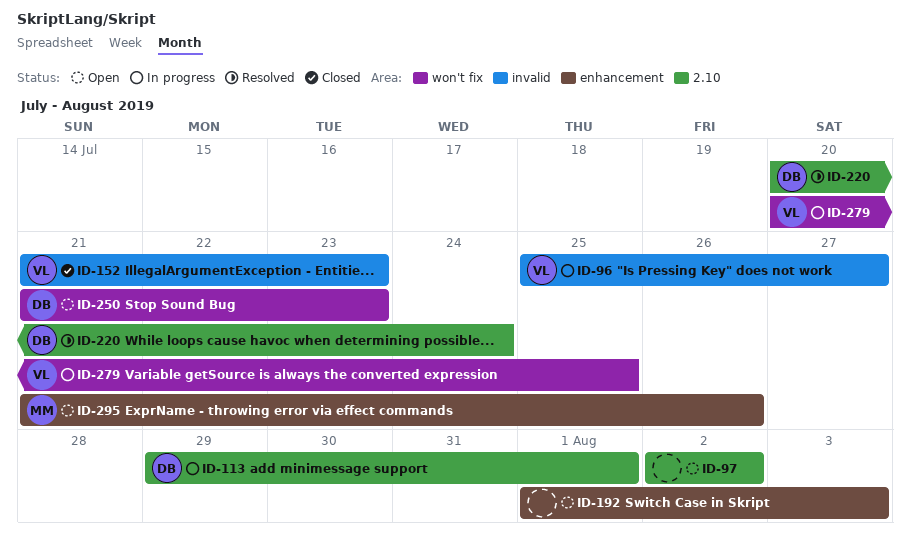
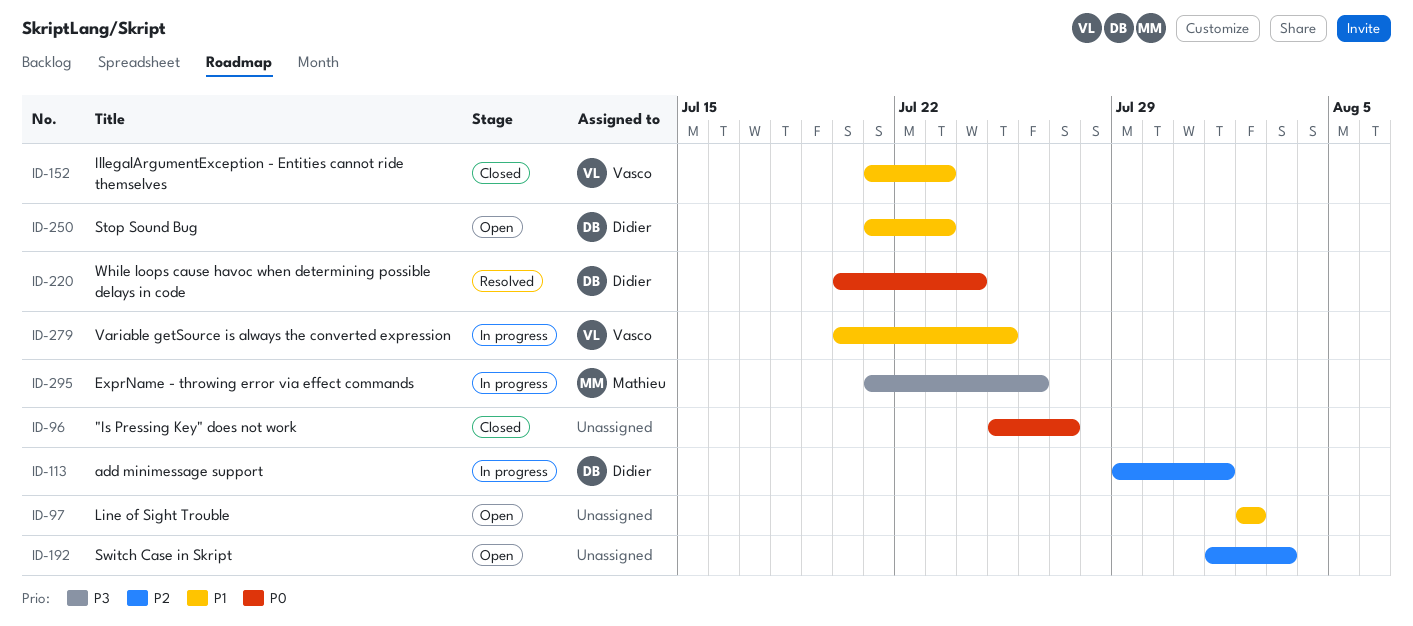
ID-96, status: In progress -> Closed
ID-96, owner: Vasco -> none
ID-295, status: Open -> In progress

